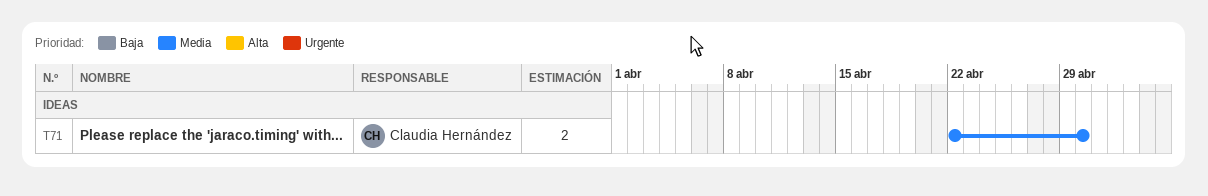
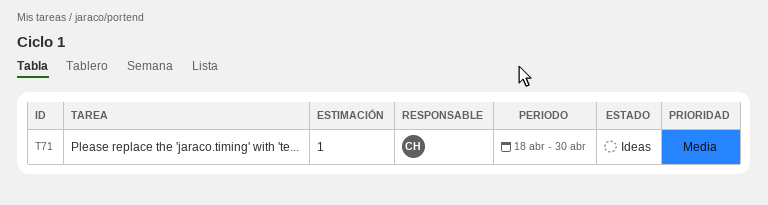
T71, estimate: 2 -> 1
T71, start: Apr 22 -> Apr 18

